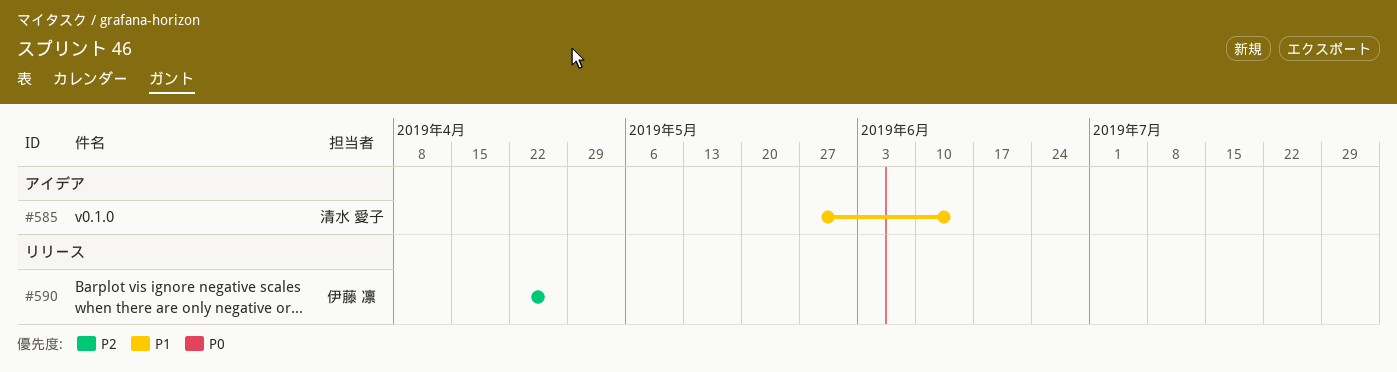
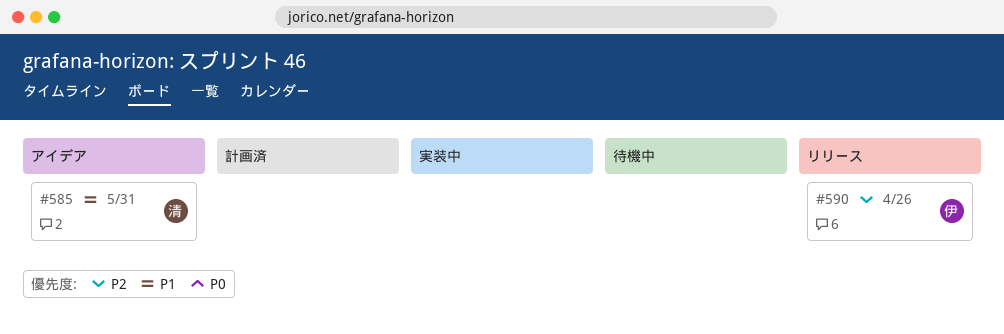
#585, due: Jun 14 -> May 31

